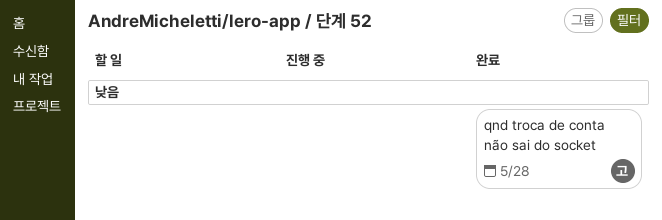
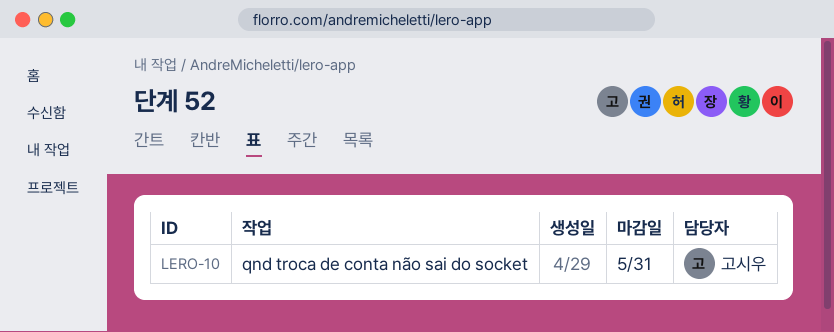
qnd troca de conta não sai do socket, due: May 28 -> May 31

